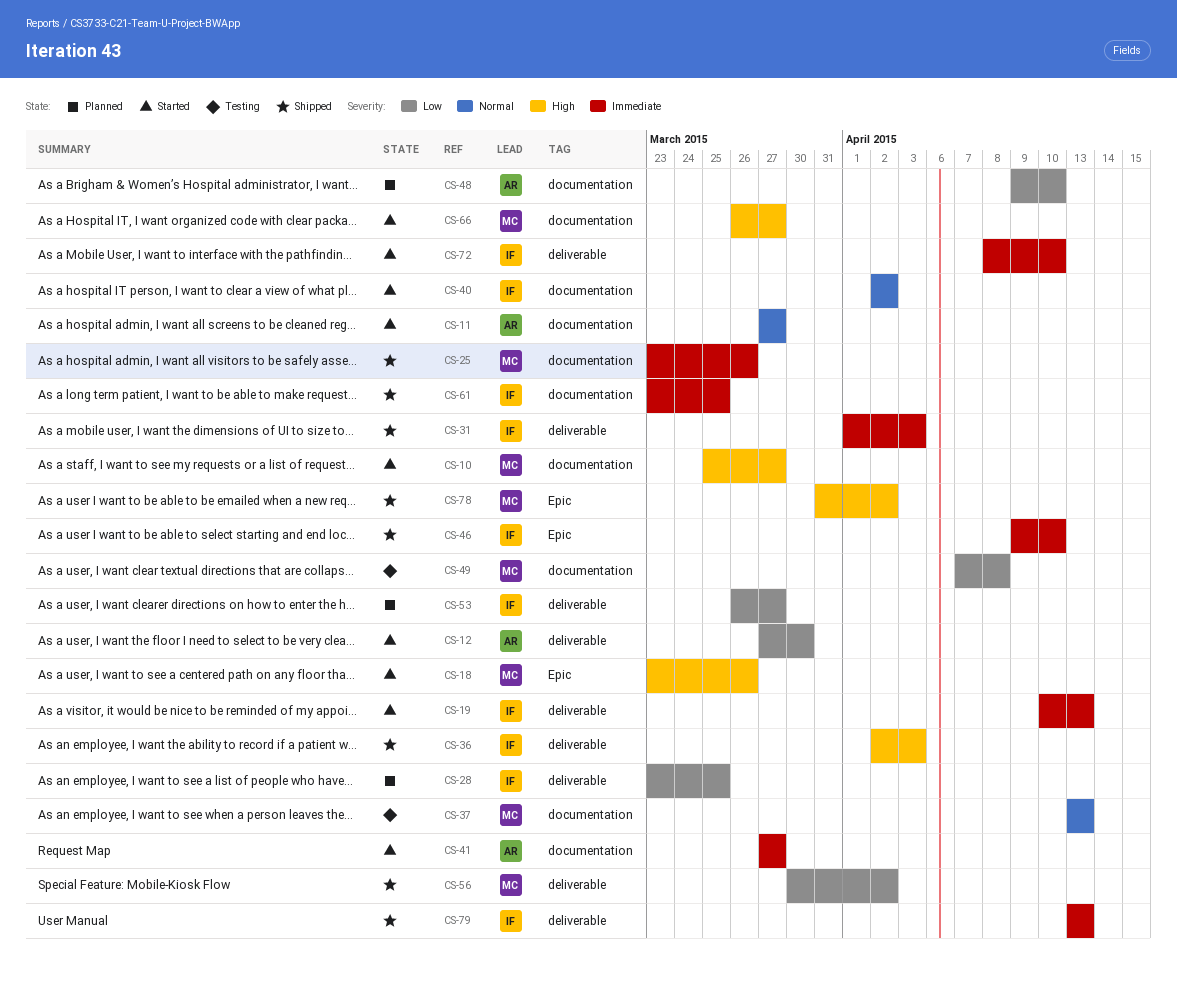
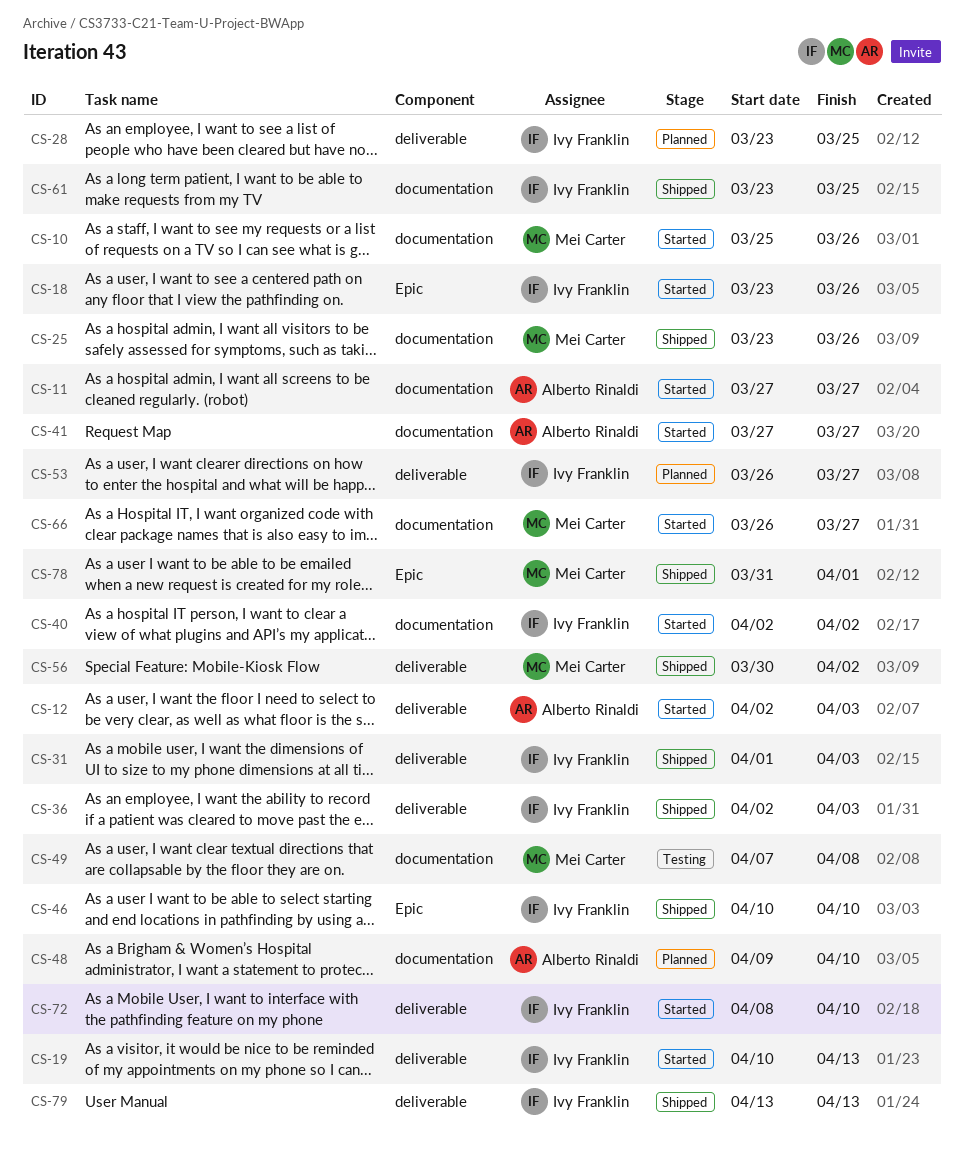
CS-10, due: Mar 27 -> Mar 26
CS-12, start: Mar 27 -> Apr 2
CS-12, due: Mar 30 -> Apr 3
CS-18, owner: Mei Carter -> Ivy Franklin
CS-37: present -> none
CS-46, start: Apr 9 -> Apr 10
CS-78, due: Apr 2 -> Apr 1

